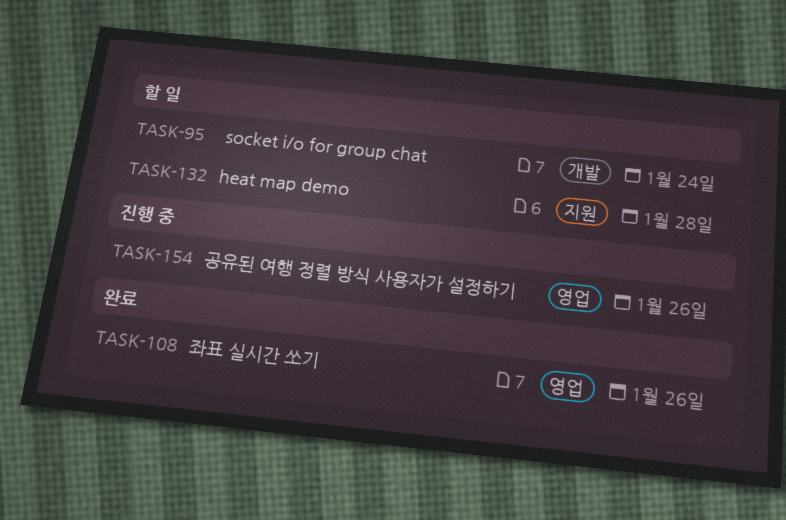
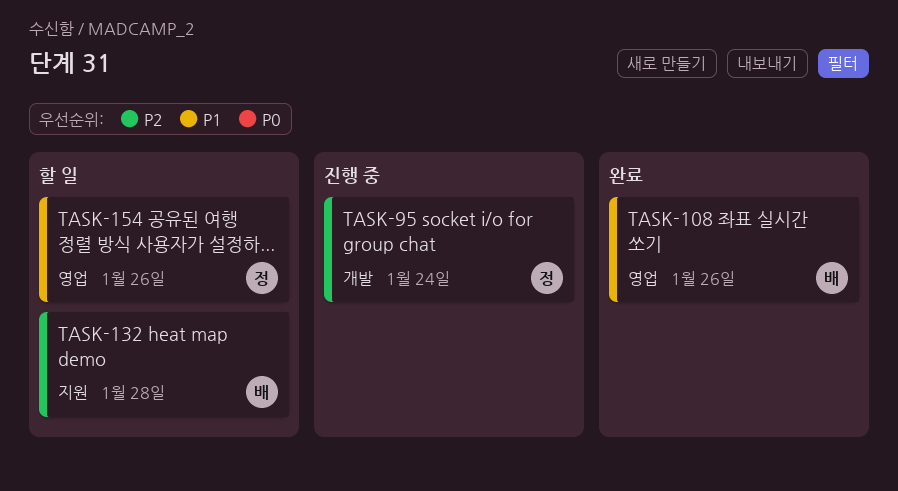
TASK-95, status: 할 일 -> 진행 중
TASK-154, status: 진행 중 -> 할 일

